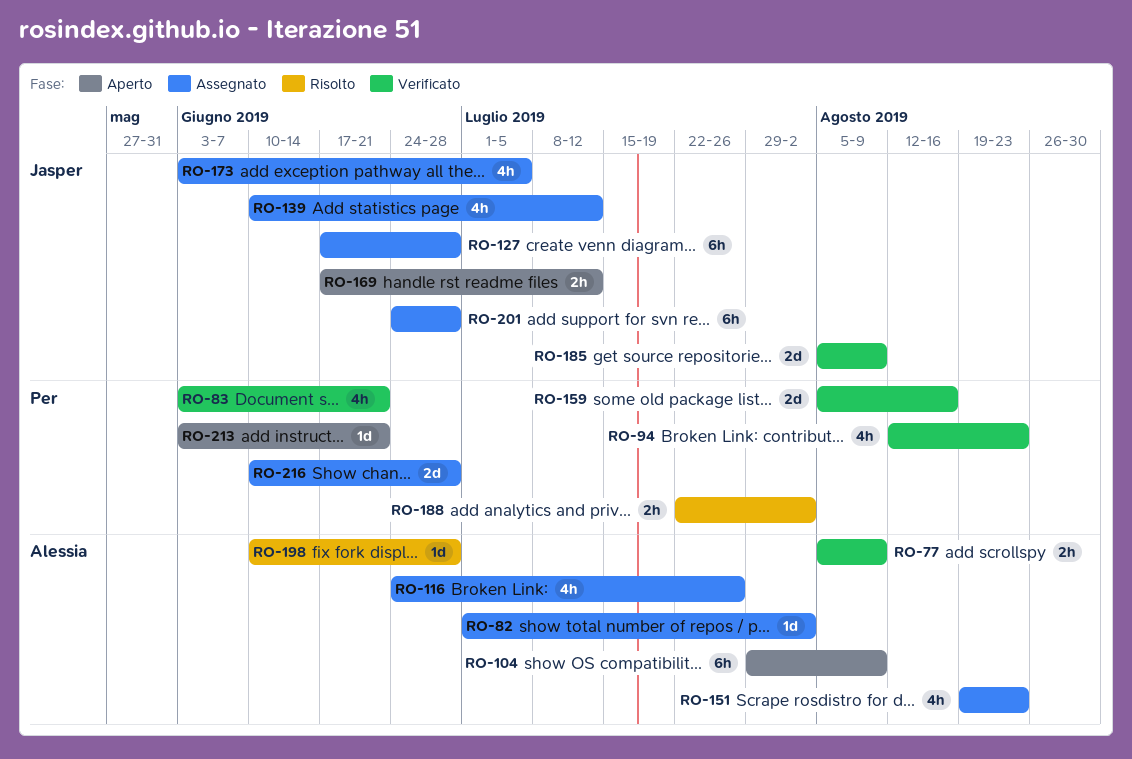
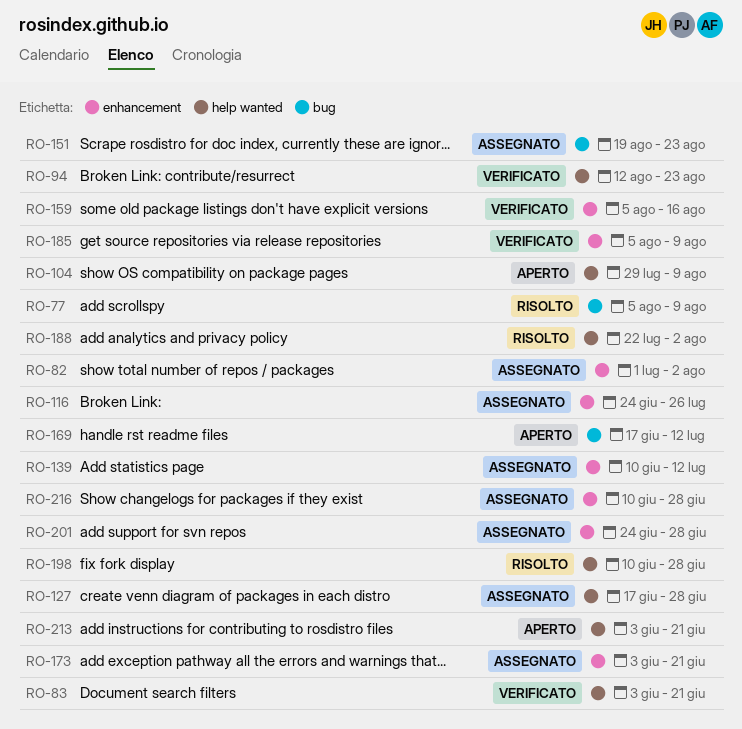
RO-77, status: Verificato -> Risolto
RO-173, due: Jul 5 -> Jun 21

